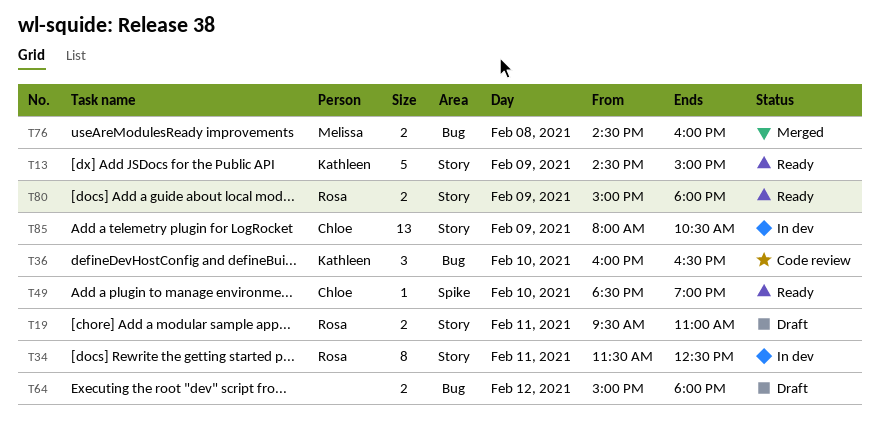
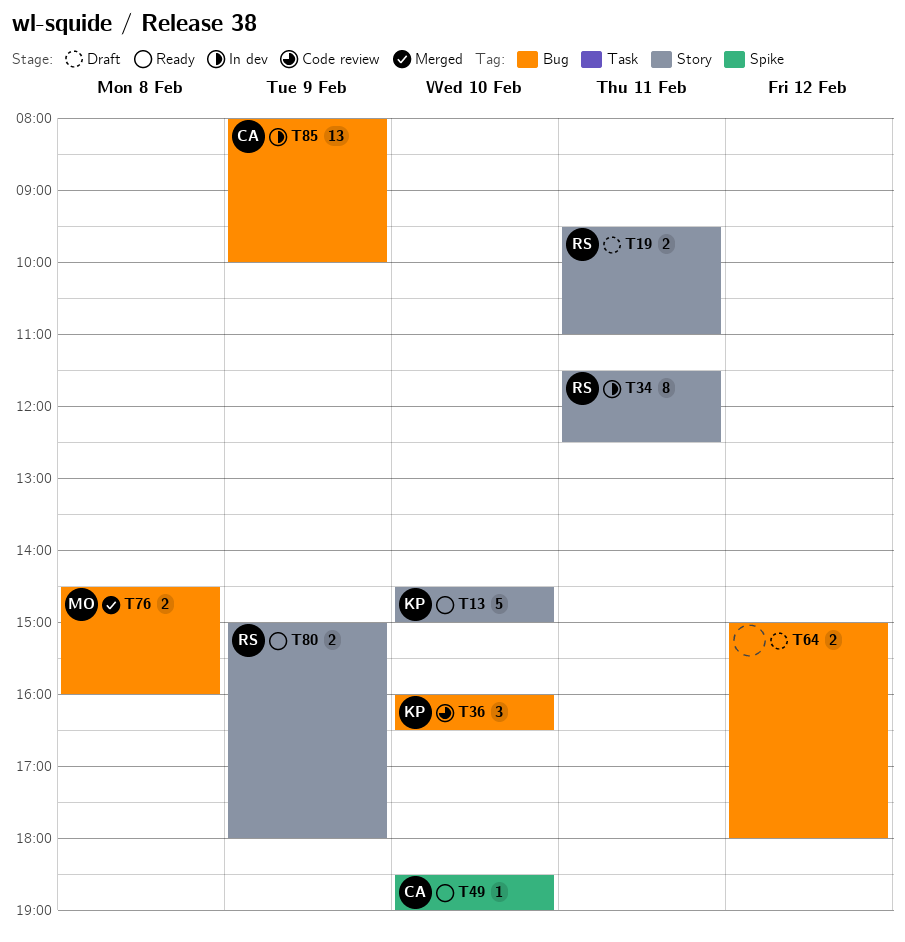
T13, day: Feb 9 -> Feb 10
T85, label: Story -> Bug
T85, ends: 10:30 -> 10:00

